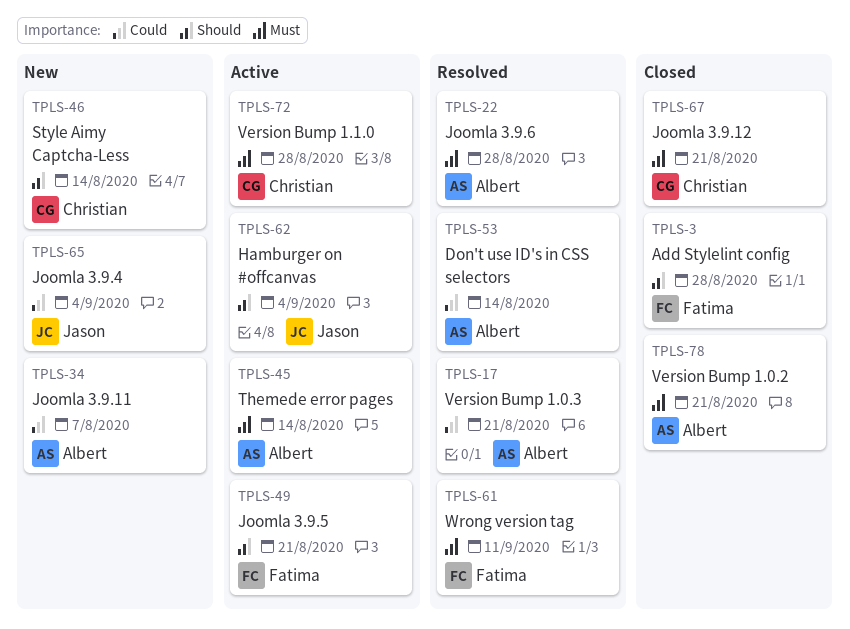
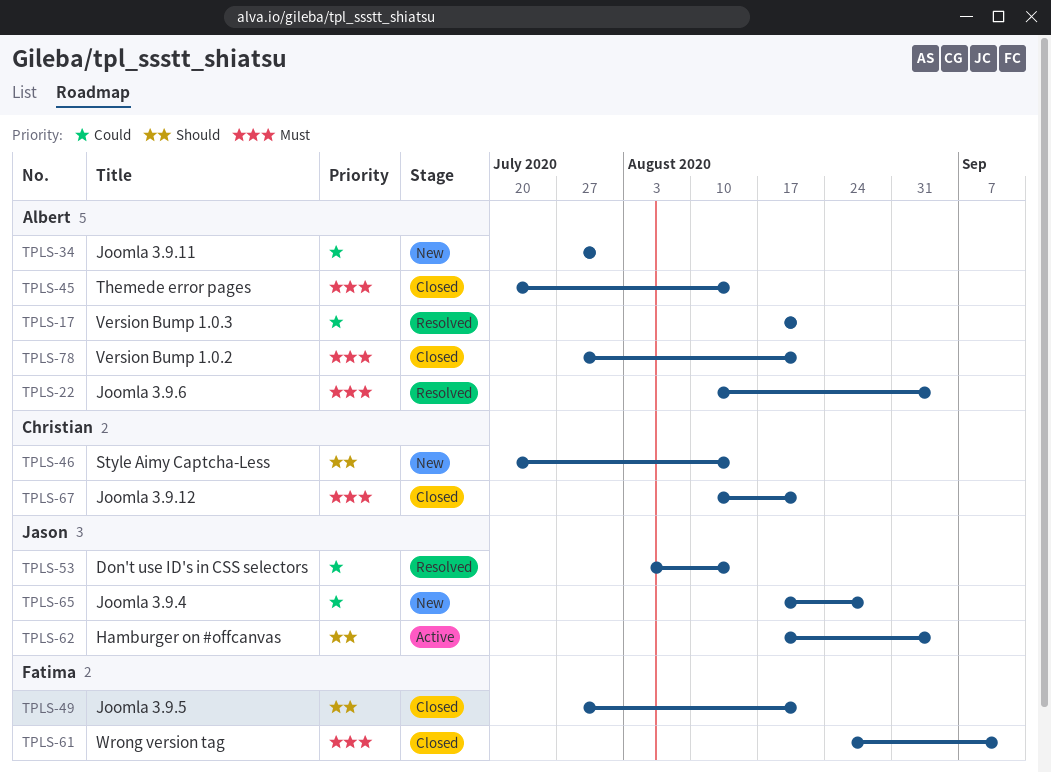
TPLS-3: present -> none
TPLS-22, due: Aug 28 -> Sep 4
TPLS-34, due: Aug 7 -> Jul 31
TPLS-45, status: Active -> Closed
TPLS-49, status: Active -> Closed
TPLS-53, owner: Albert -> Jason
TPLS-61, status: Resolved -> Closed
TPLS-65, due: Sep 4 -> Aug 28
TPLS-72: present -> none

